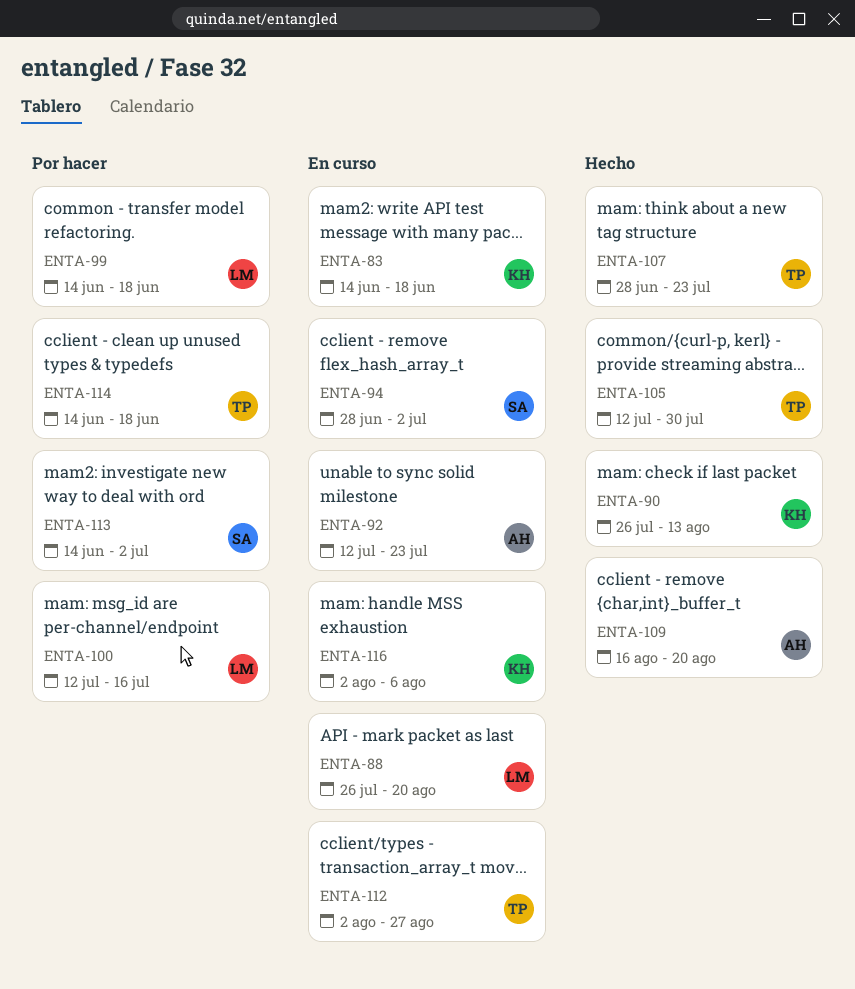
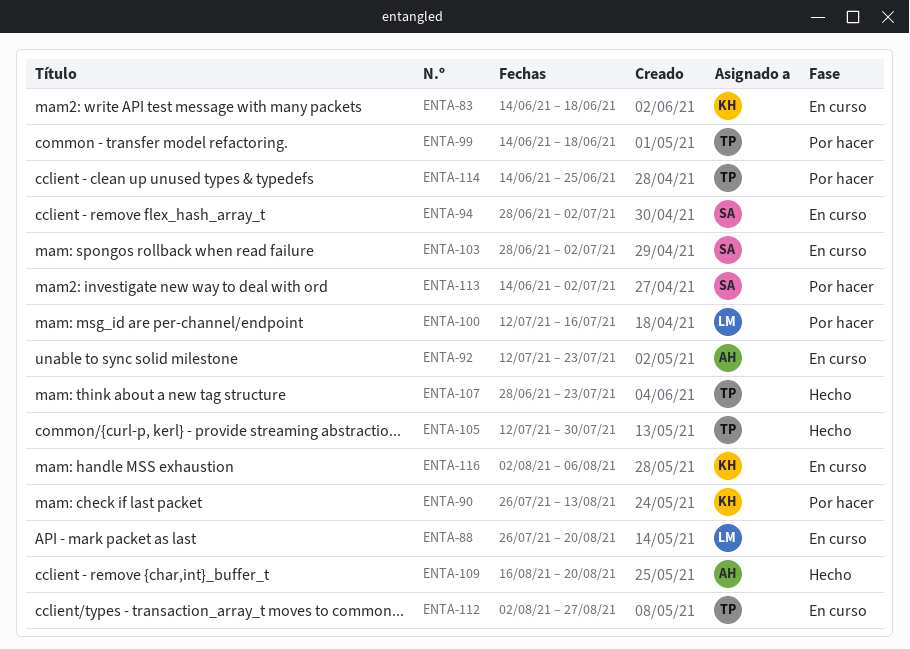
ENTA-90, status: Hecho -> Por hacer
ENTA-99, owner: LM -> TP
ENTA-103: none -> present
ENTA-114, due: Jun 18 -> Jun 25

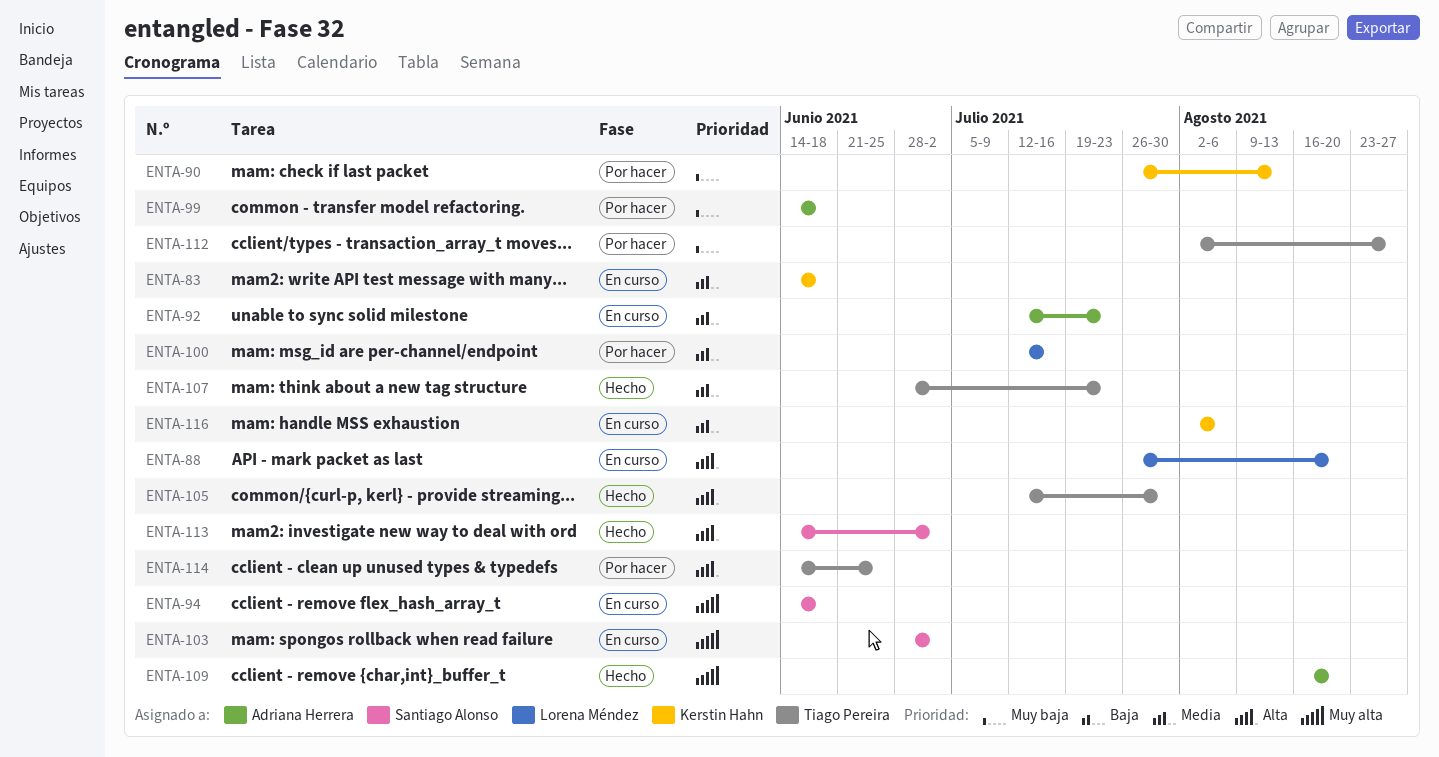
ENTA-94, start: Jun 28 -> Jun 14
ENTA-94, due: Jul 2 -> Jun 18
ENTA-99, owner: Tiago Pereira -> Adriana Herrera
ENTA-112, status: En curso -> Por hacer
ENTA-113, status: Por hacer -> Hecho

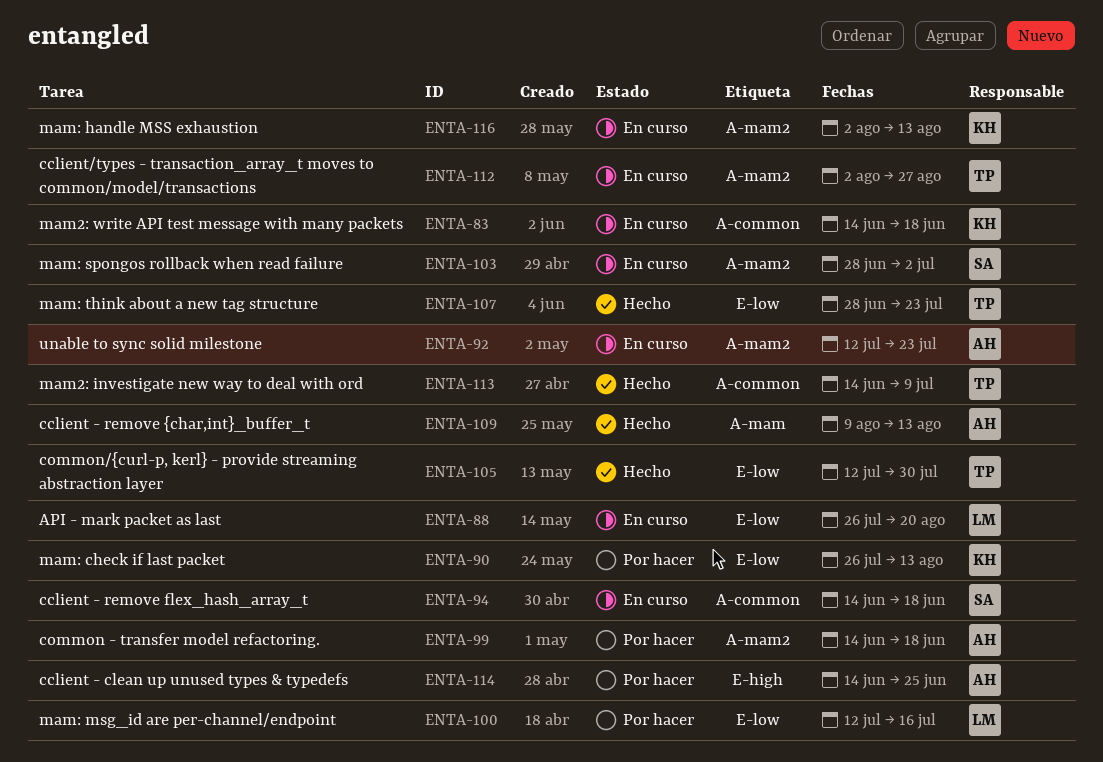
ENTA-109, start: Aug 16 -> Aug 9
ENTA-109, due: Aug 20 -> Aug 13
ENTA-112, status: Por hacer -> En curso
ENTA-113, owner: Santiago Alonso -> Tiago Pereira
ENTA-113, due: Jul 2 -> Jul 9
ENTA-114, owner: Tiago Pereira -> Adriana Herrera
ENTA-116, due: Aug 6 -> Aug 13

